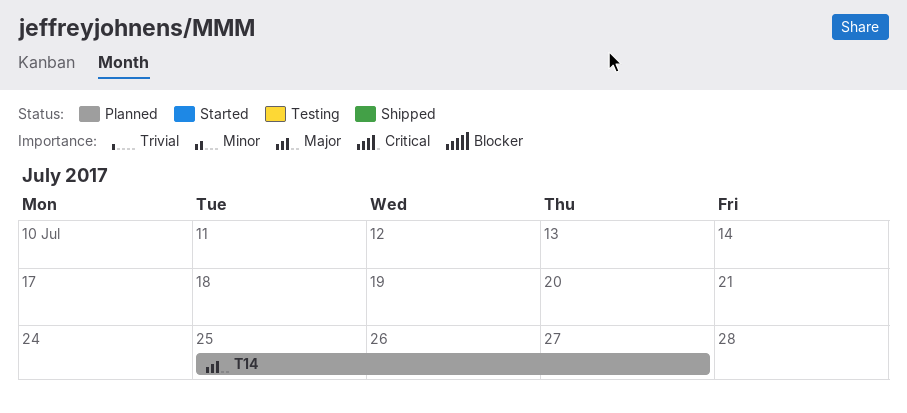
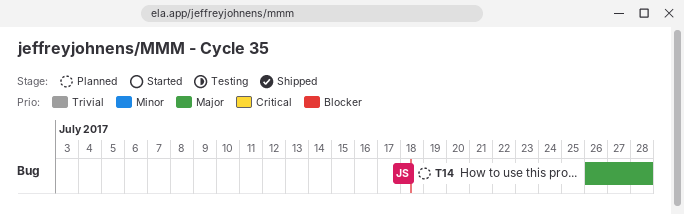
T14, start: Jul 25 -> Jul 26
T14, due: Jul 27 -> Jul 28

